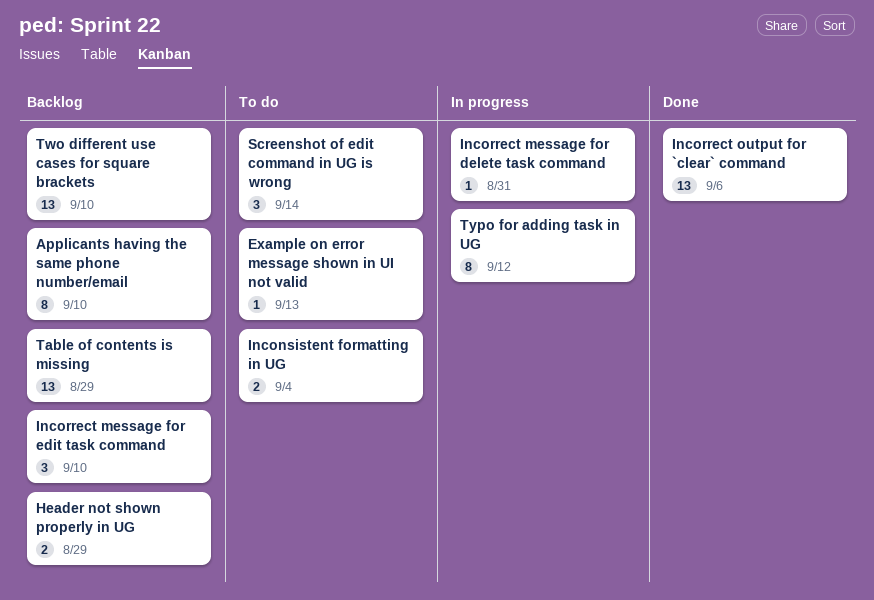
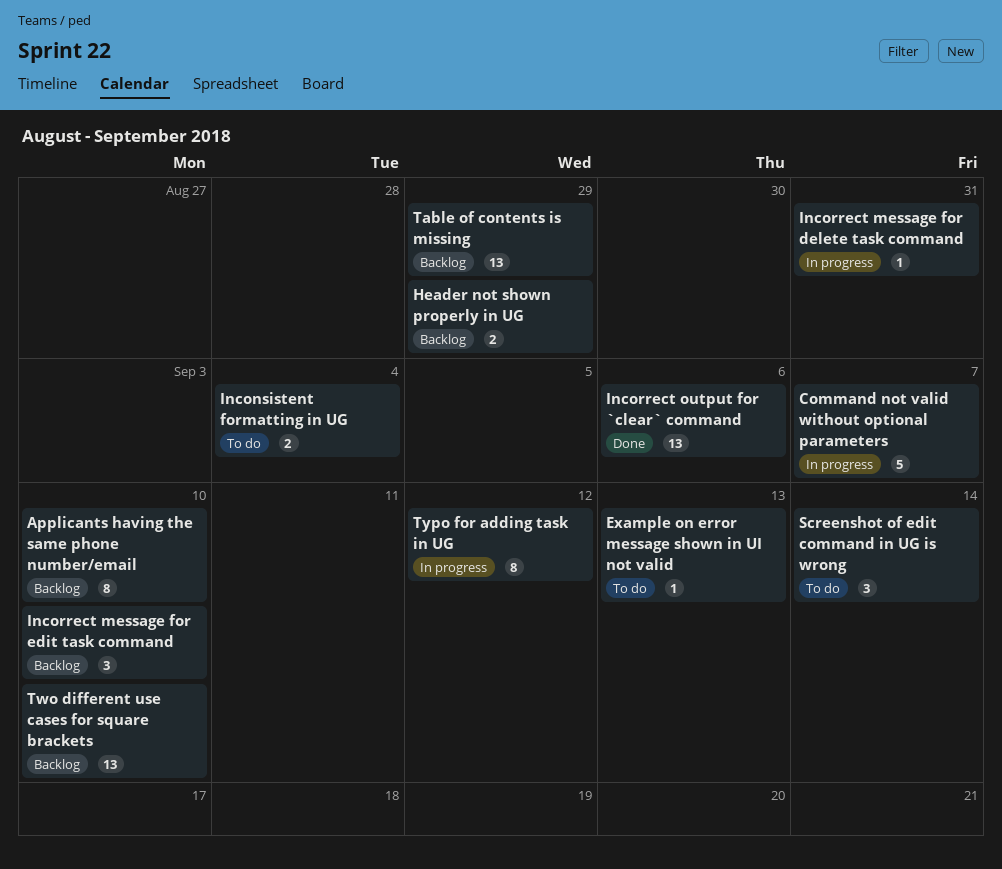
Command not valid without optional parameters: none -> present

